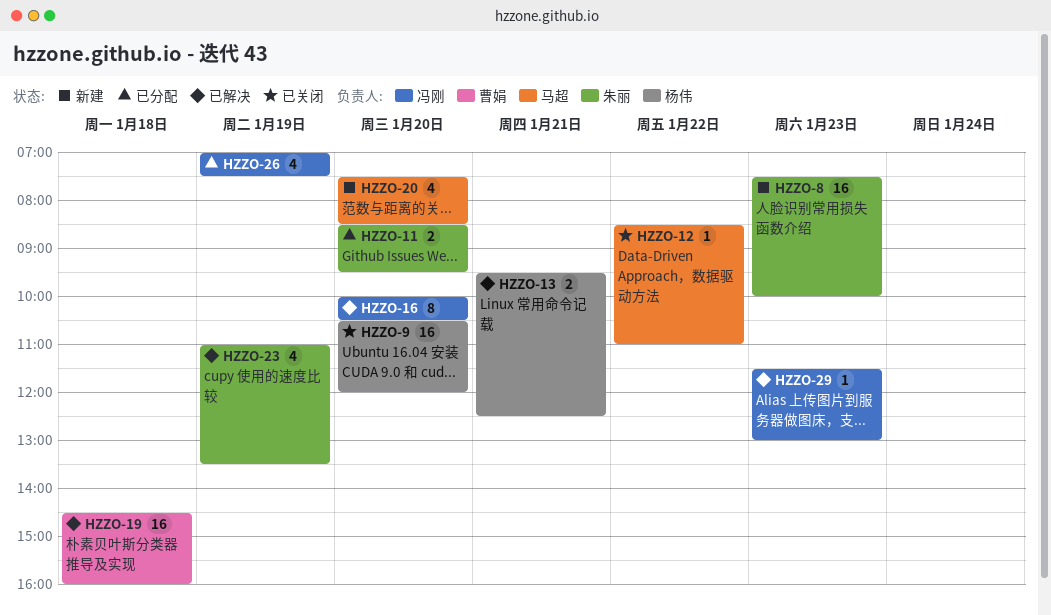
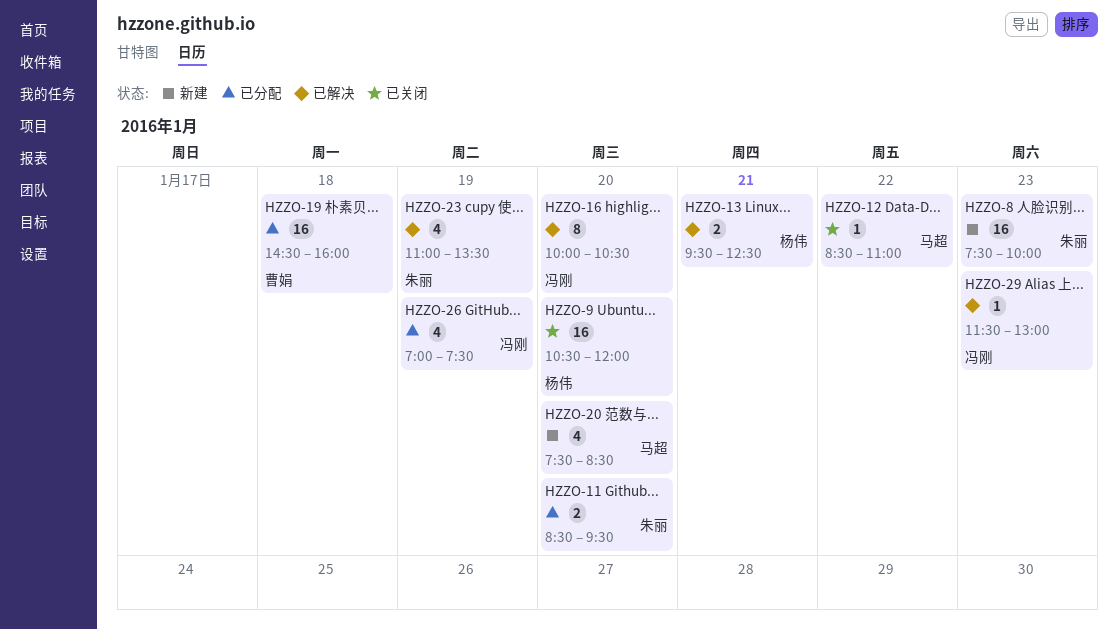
HZZO-19, status: 已解决 -> 已分配

